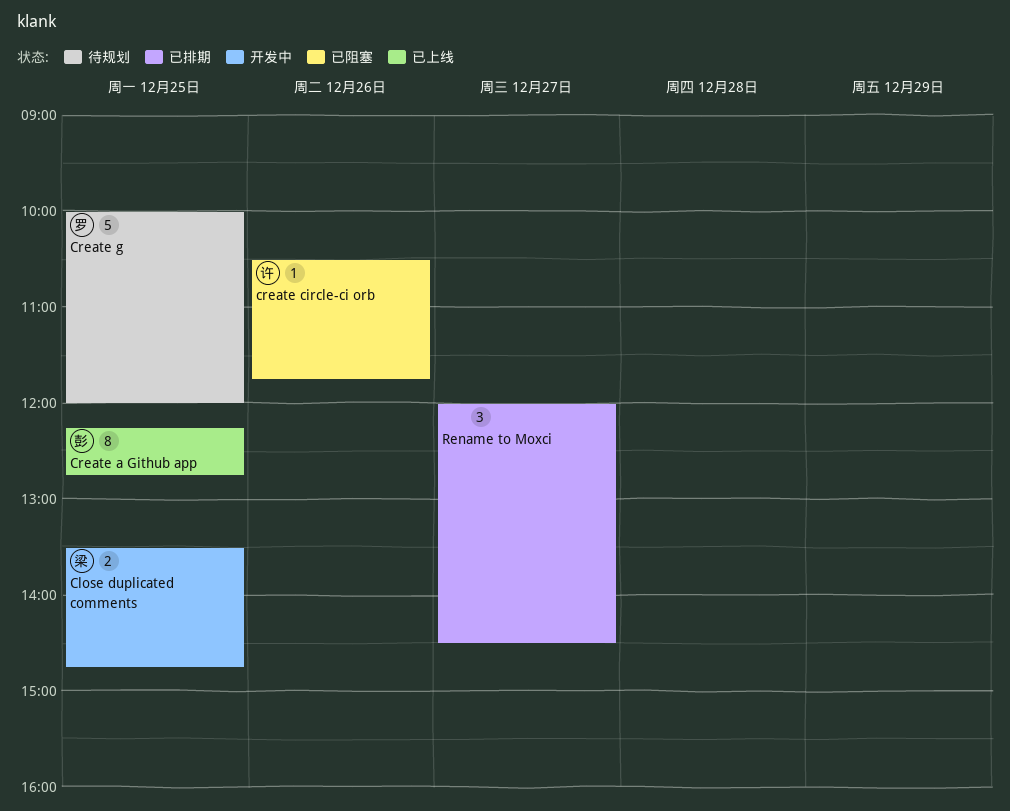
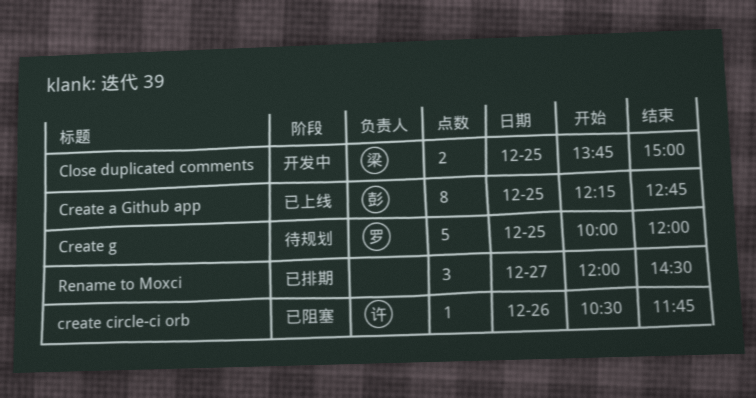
Close duplicated comments, begins: 13:30 -> 13:45
Close duplicated comments, ends: 14:45 -> 15:00

